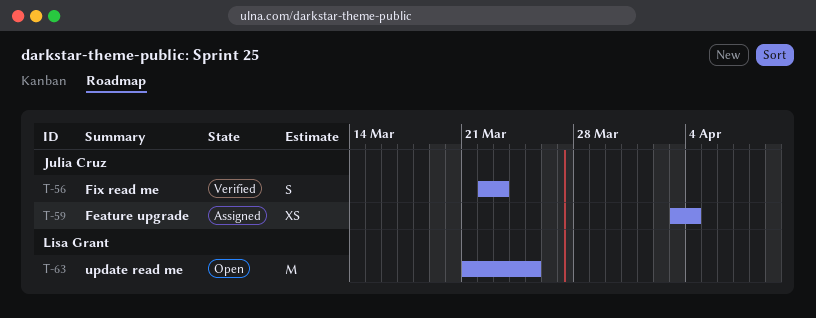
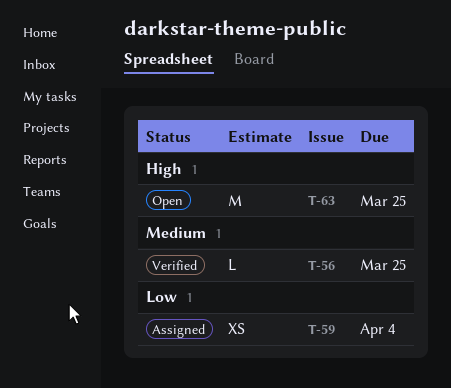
T-56, estimate: S -> L
T-56, due: Mar 23 -> Mar 25

